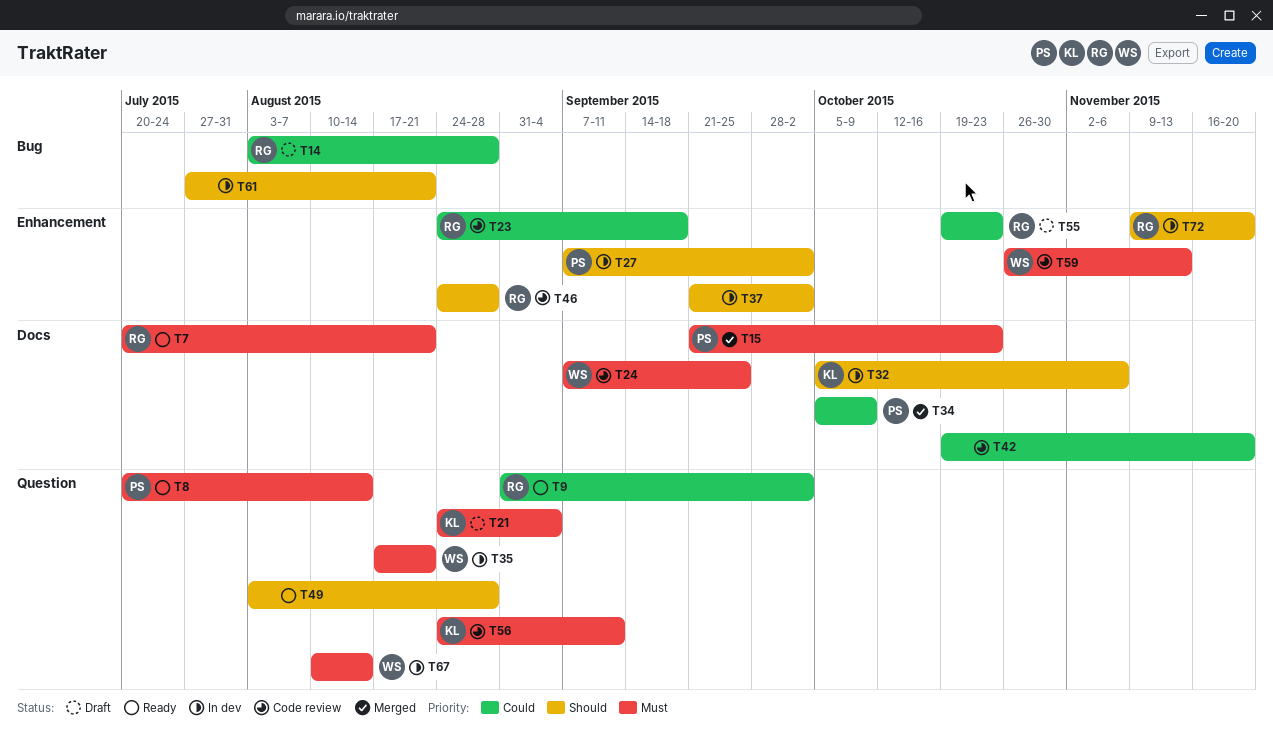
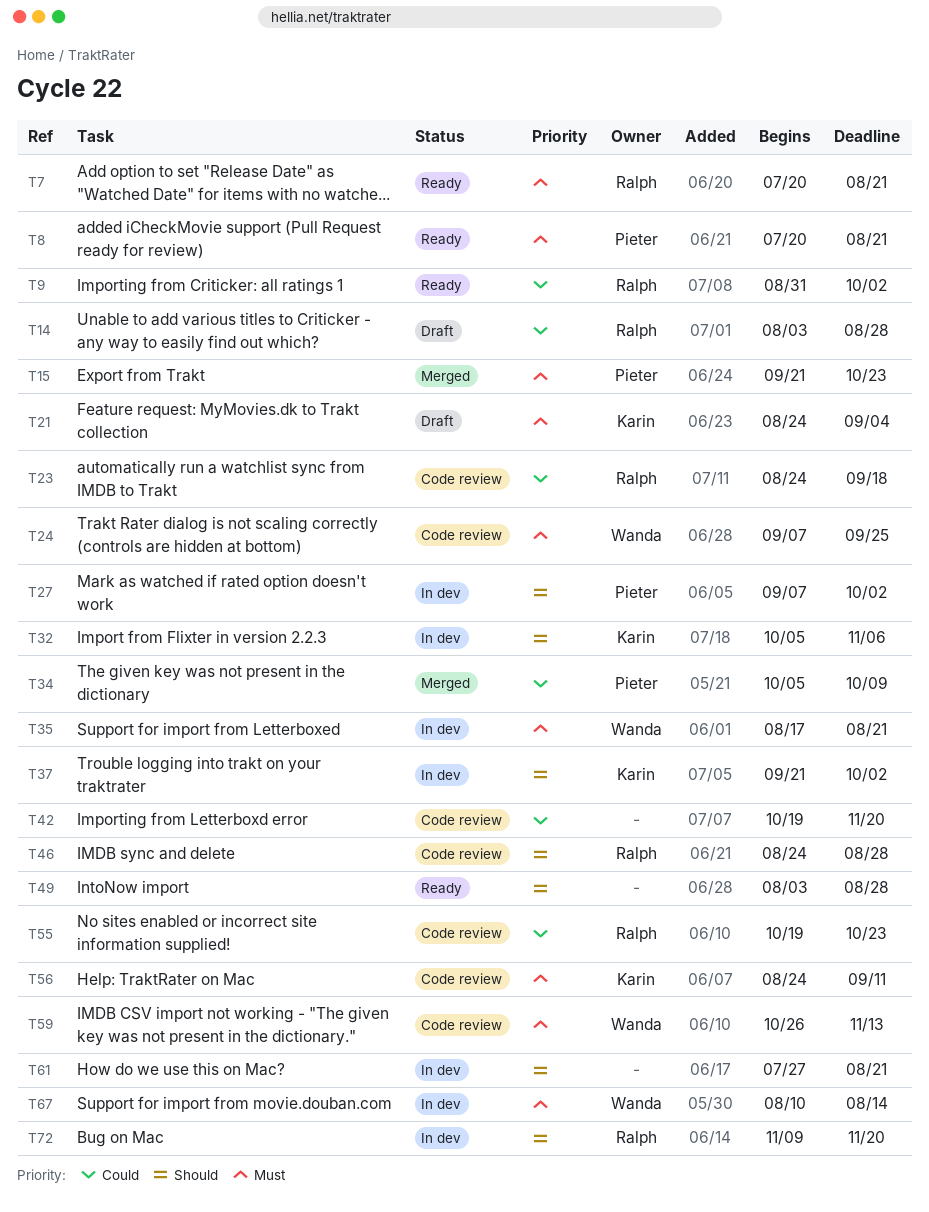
T8, due: Aug 14 -> Aug 21
T37, owner: none -> Karin
T55, status: Draft -> Code review

